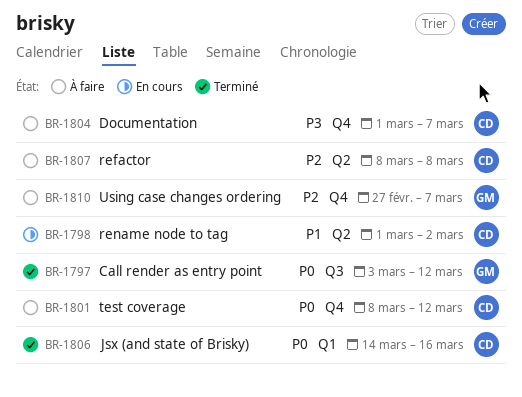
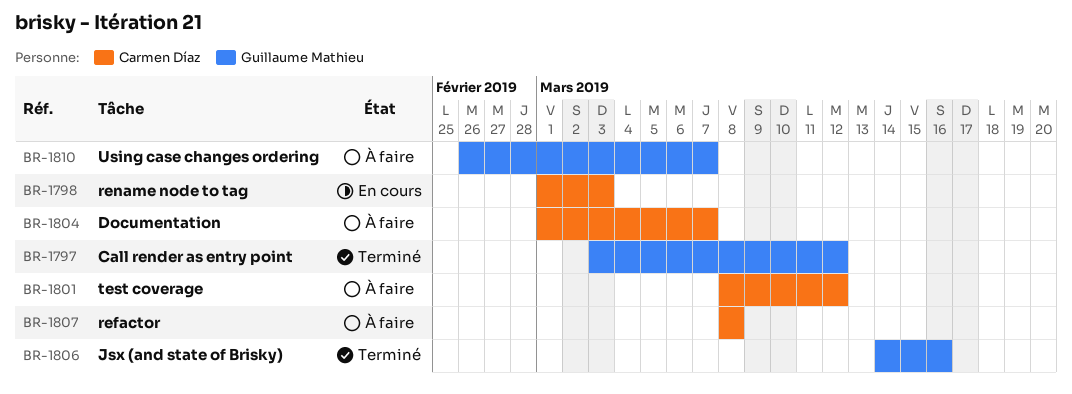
BR-1798, due: Mar 2 -> Mar 3
BR-1806, owner: Carmen Díaz -> Guillaume Mathieu
BR-1810, start: Feb 27 -> Feb 26

